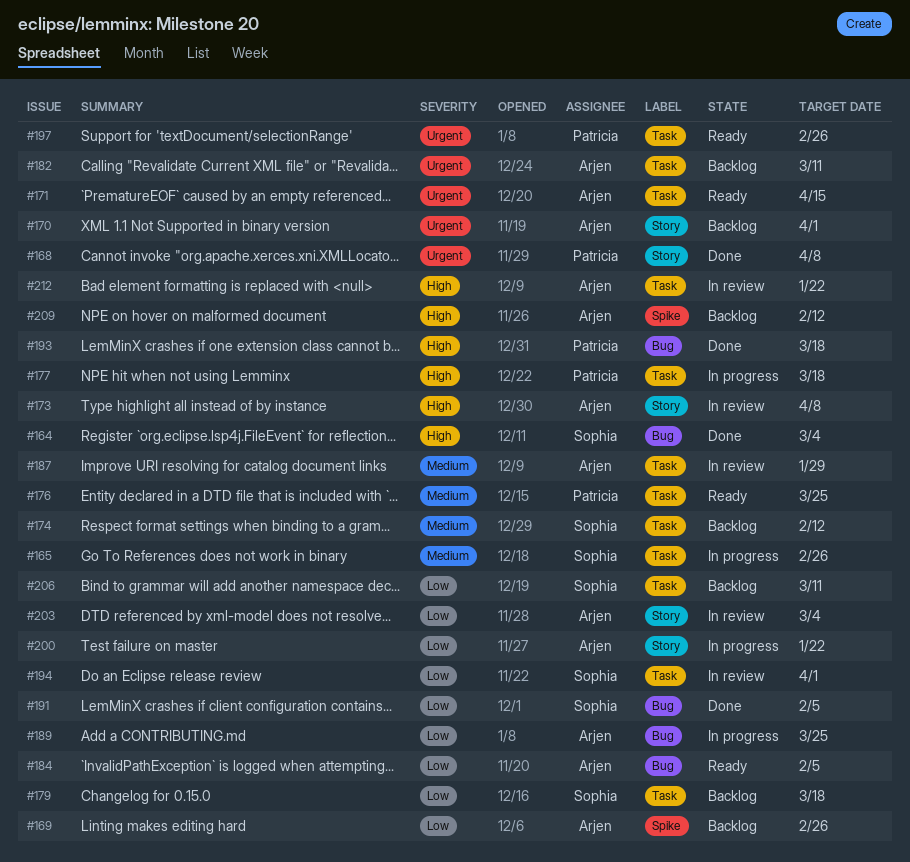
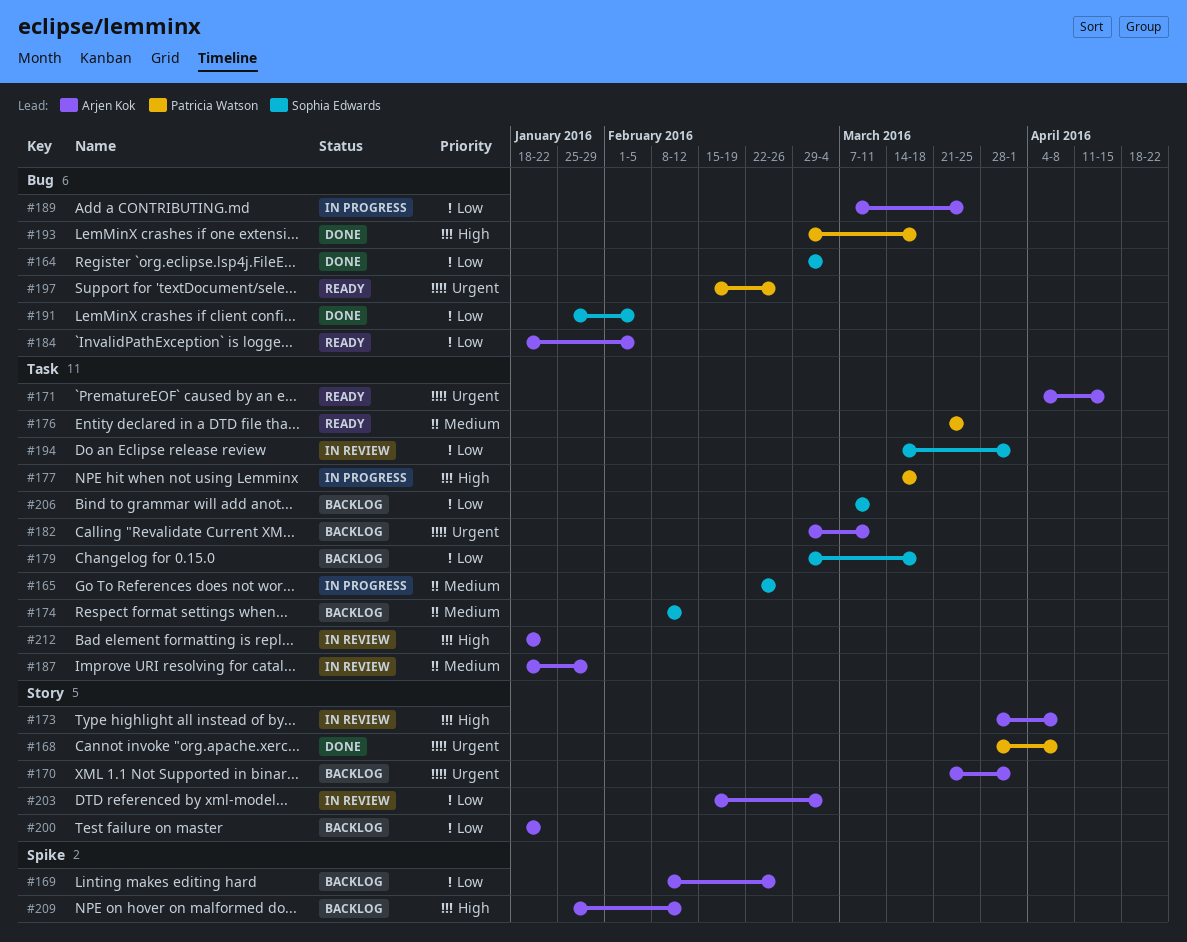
#164, priority: High -> Low
#197, label: Task -> Bug
#200, status: In progress -> Backlog

